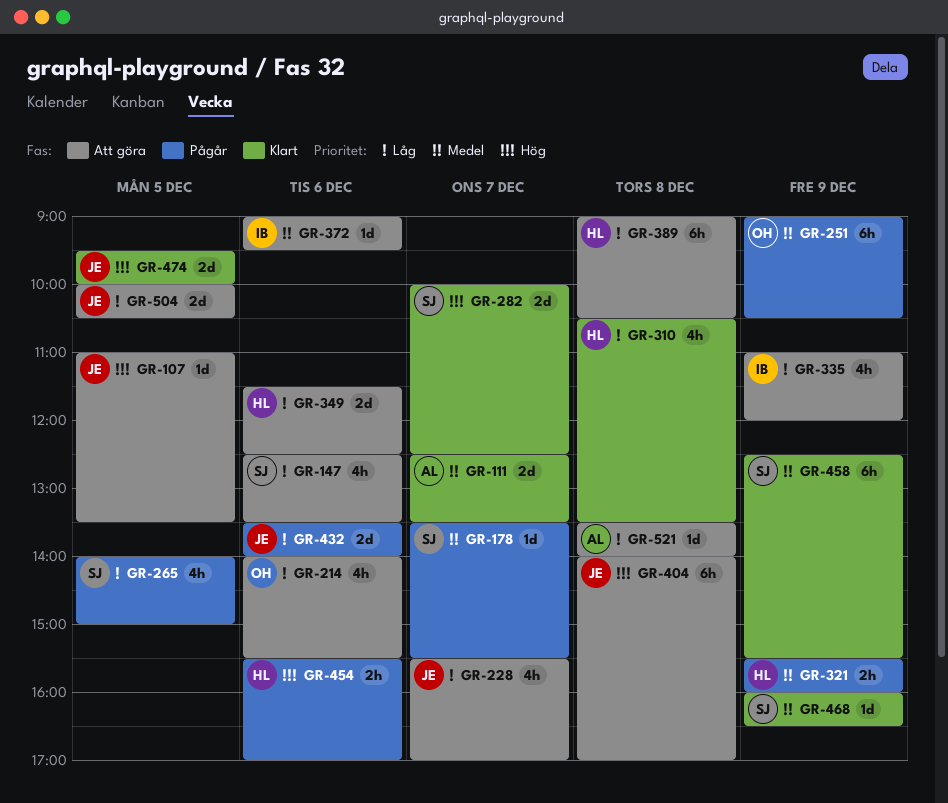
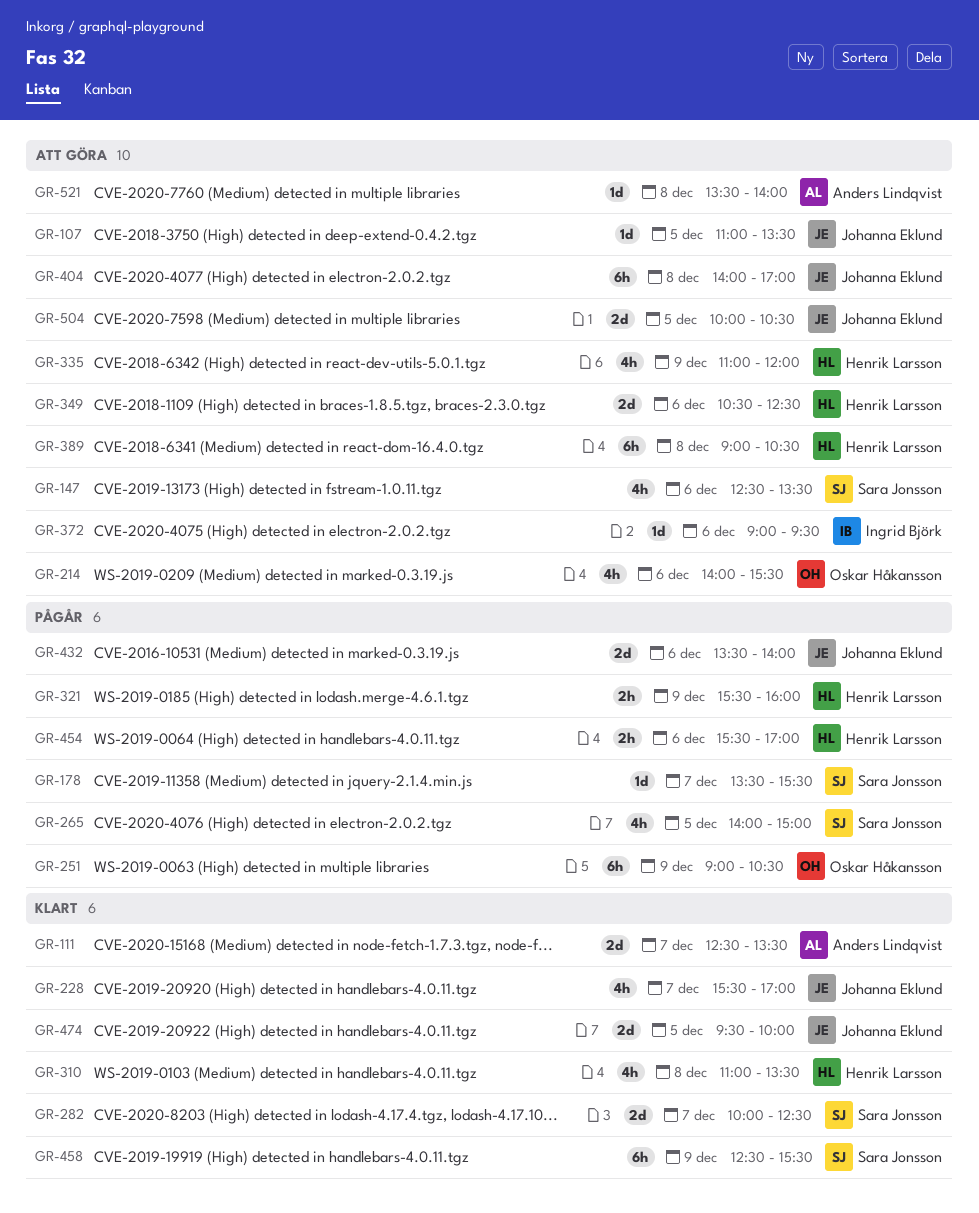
GR-228, status: Att göra -> Klart
GR-310, begins: 10:30 -> 11:00
GR-335, owner: Ingrid Björk -> Henrik Larsson
GR-349, begins: 11:30 -> 10:30
GR-468: present -> none

